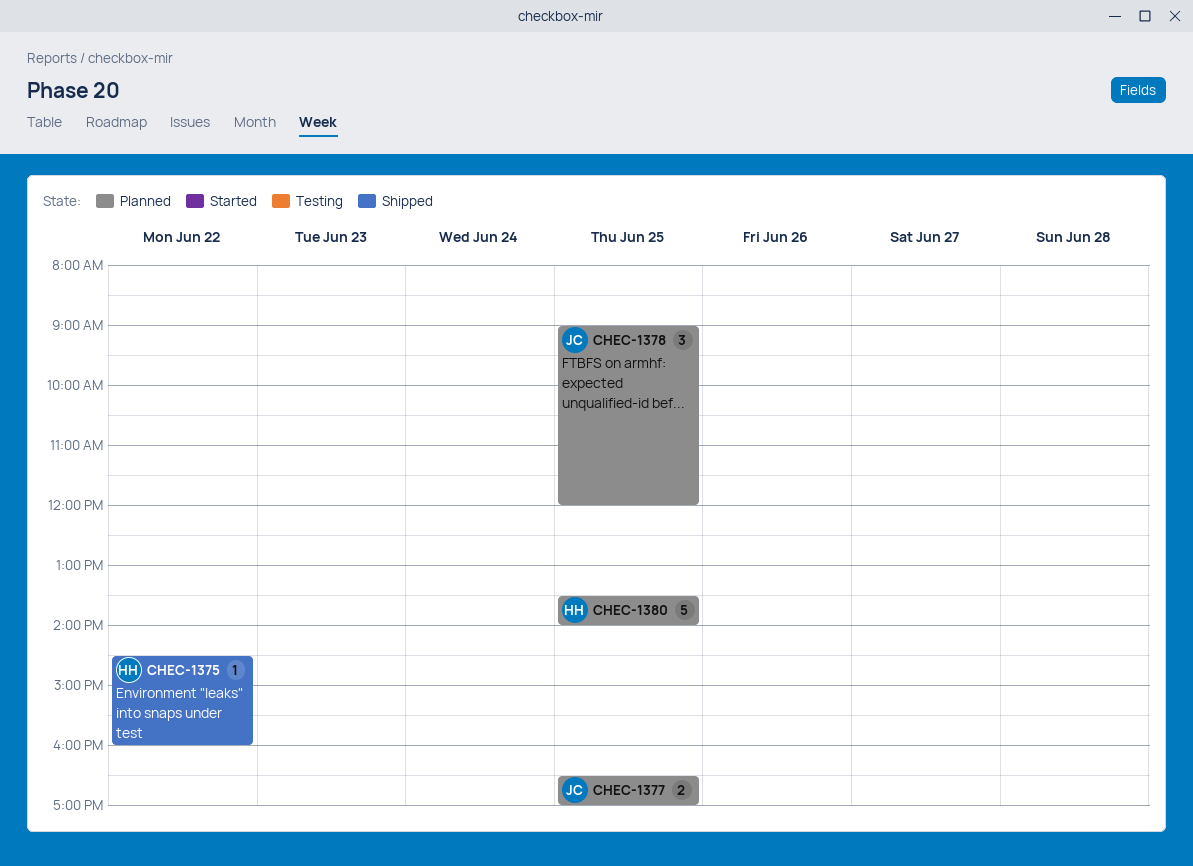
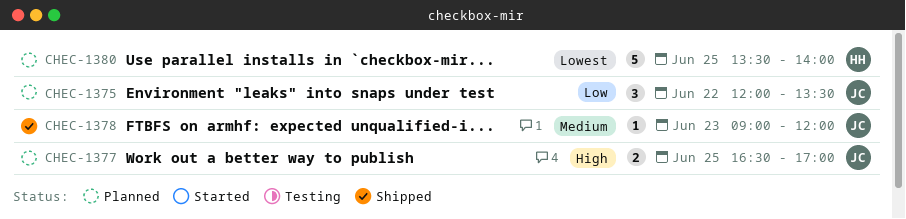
CHEC-1375, status: Shipped -> Planned
CHEC-1375, owner: HH -> JC
CHEC-1375, estimate: 1 -> 3
CHEC-1375, begins: 14:30 -> 12:00
CHEC-1375, ends: 16:00 -> 13:30
CHEC-1378, status: Planned -> Shipped
CHEC-1378, estimate: 3 -> 1
CHEC-1378, day: Jun 25 -> Jun 23

